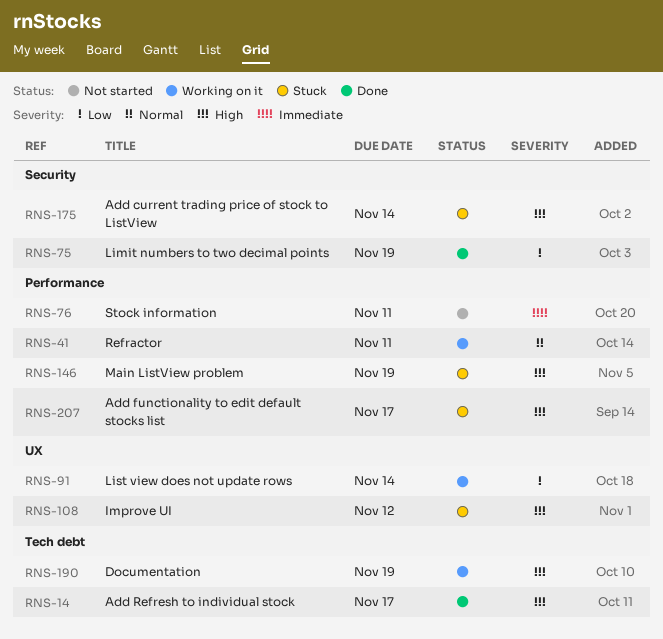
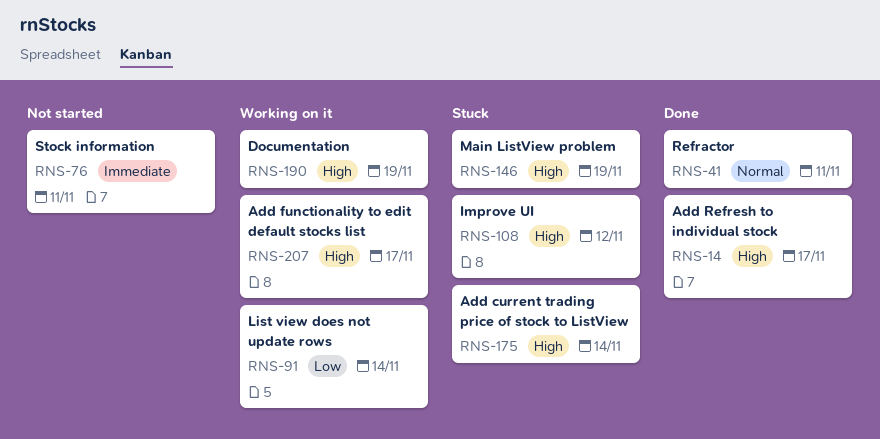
RNS-41, status: Working on it -> Done
RNS-75: present -> none
RNS-207, status: Stuck -> Working on it

